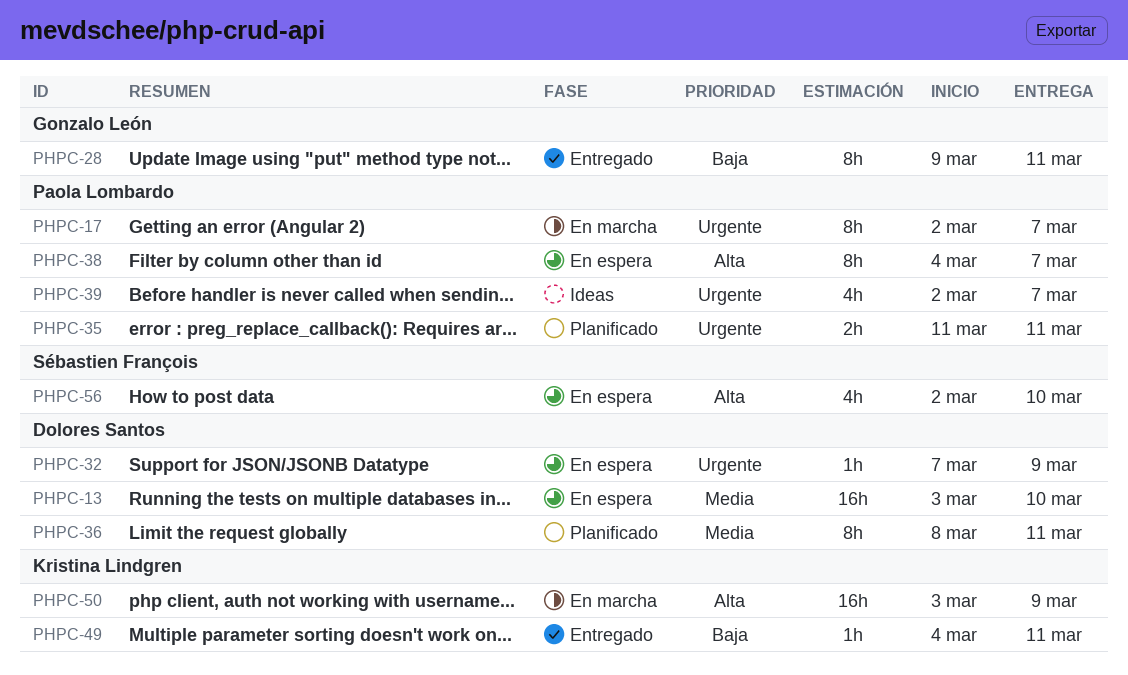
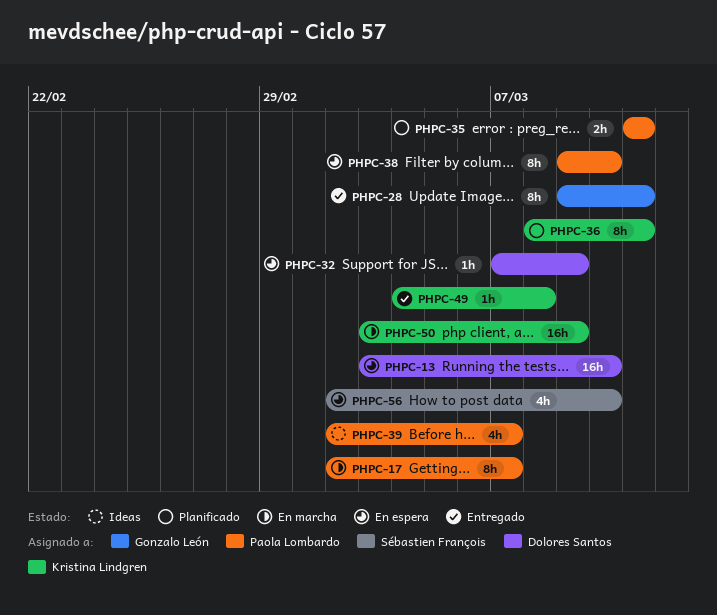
PHPC-36, owner: Dolores Santos -> Kristina Lindgren
PHPC-38, start: Mar 4 -> Mar 9
PHPC-38, due: Mar 7 -> Mar 10
PHPC-49, due: Mar 11 -> Mar 8

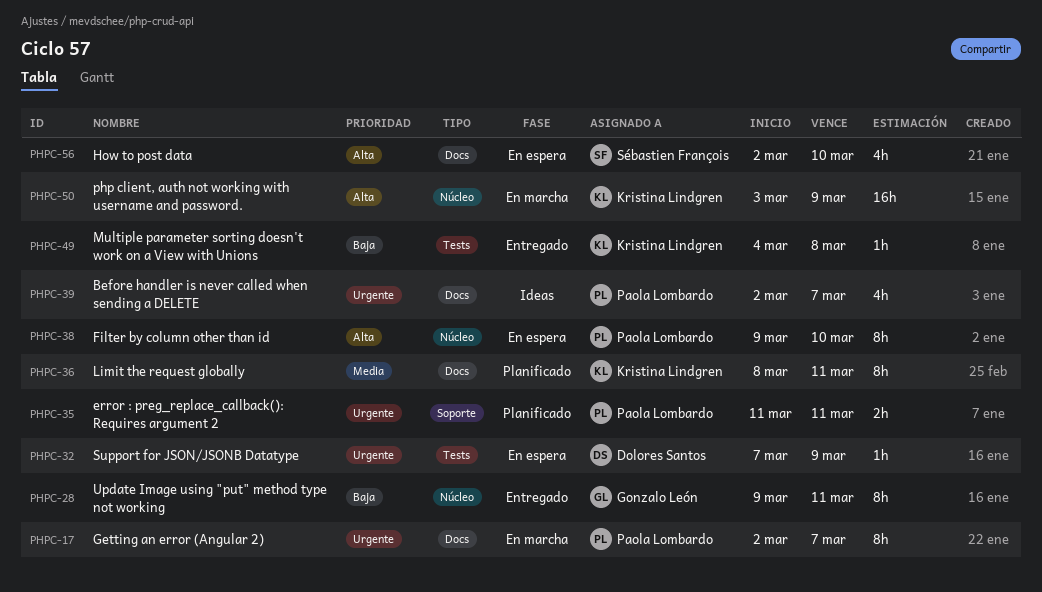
PHPC-13: present -> none

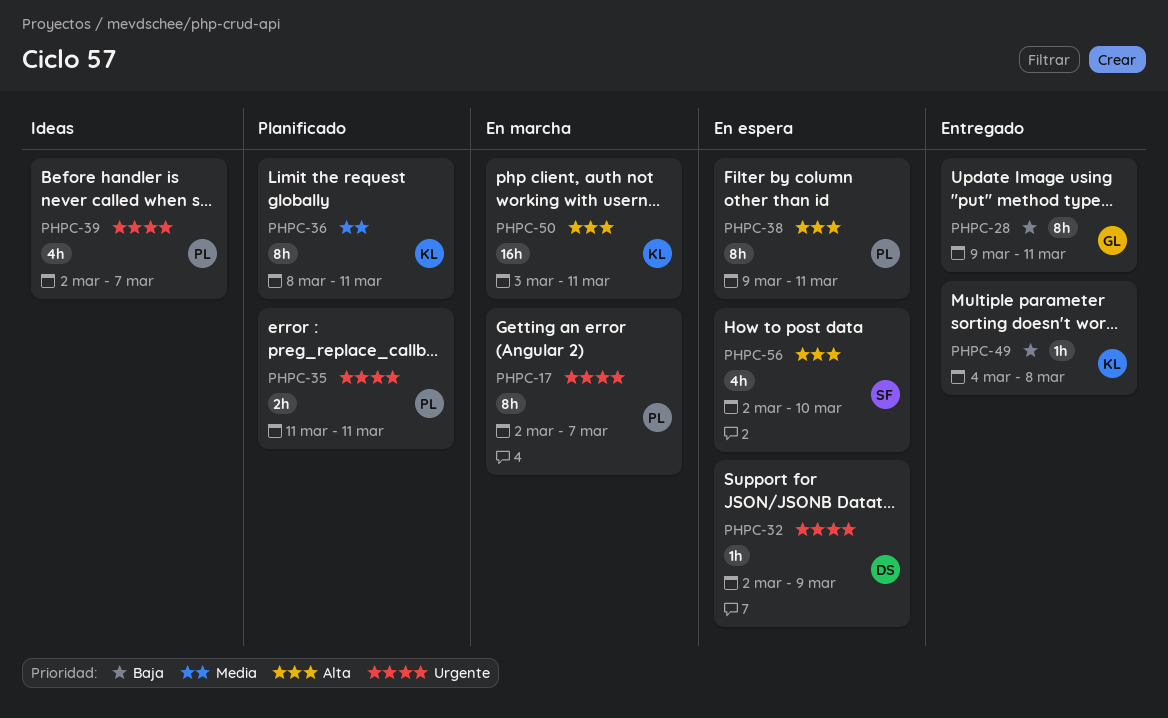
PHPC-32, start: Mar 7 -> Mar 2
PHPC-38, due: Mar 10 -> Mar 11
PHPC-50, due: Mar 9 -> Mar 11

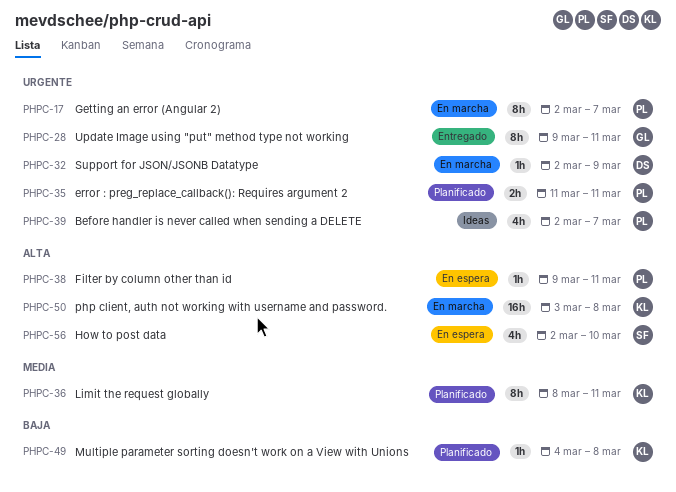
PHPC-28, priority: Baja -> Urgente
PHPC-32, status: En espera -> En marcha
PHPC-38, estimate: 8h -> 1h
PHPC-49, status: Entregado -> Planificado
PHPC-50, due: Mar 11 -> Mar 8

